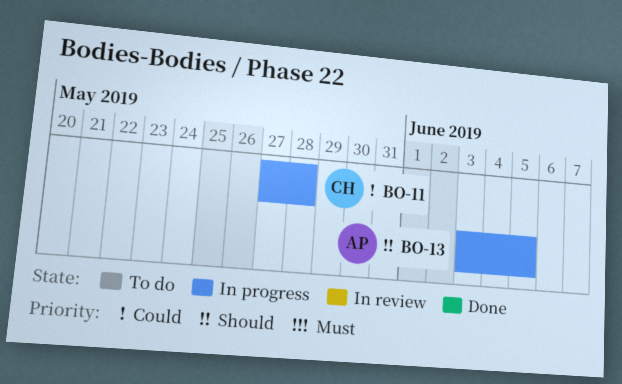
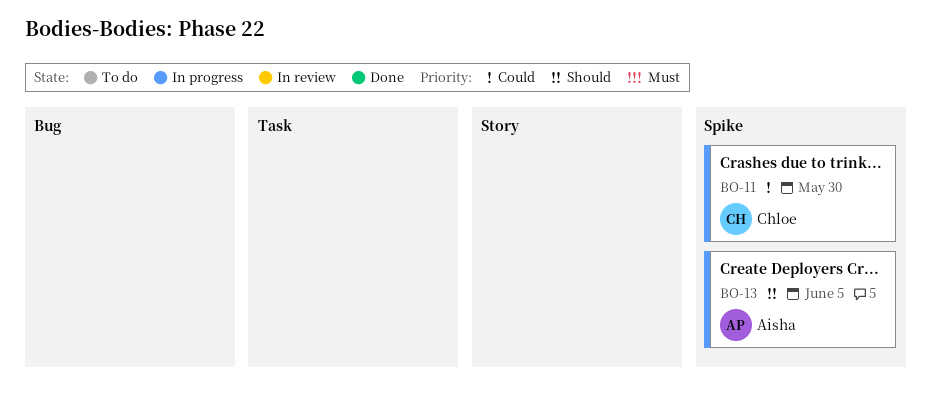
BO-11, due: May 28 -> May 30

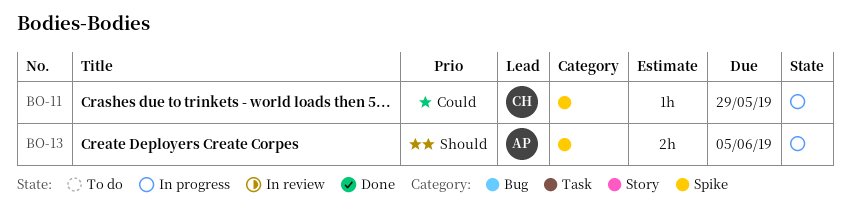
BO-11, due: May 30 -> May 29

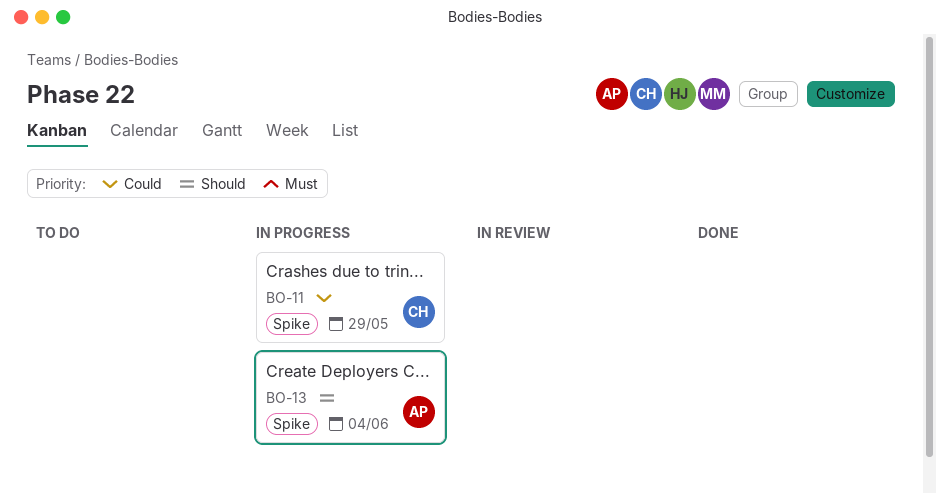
BO-13, due: Jun 5 -> Jun 4

